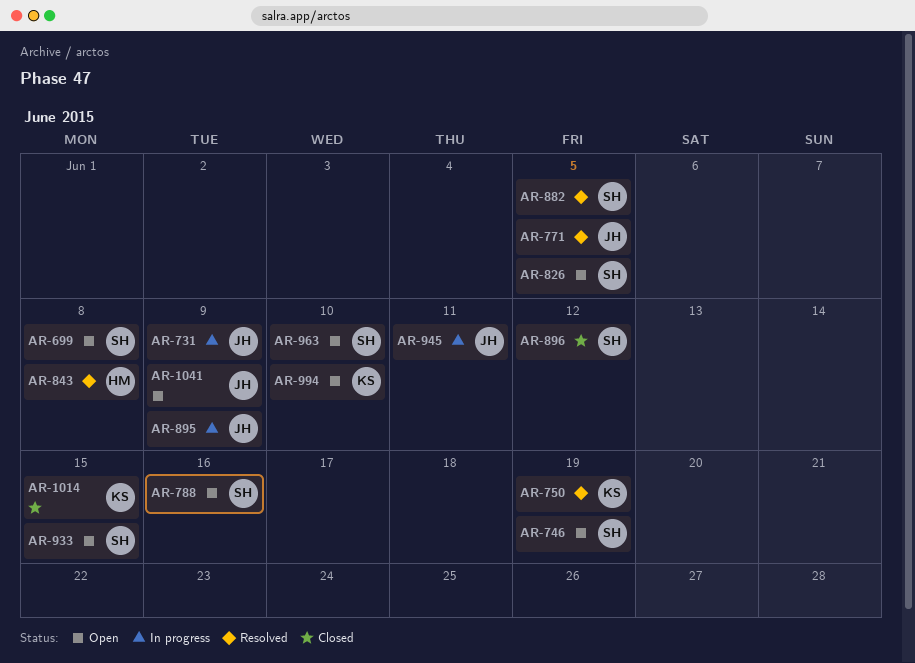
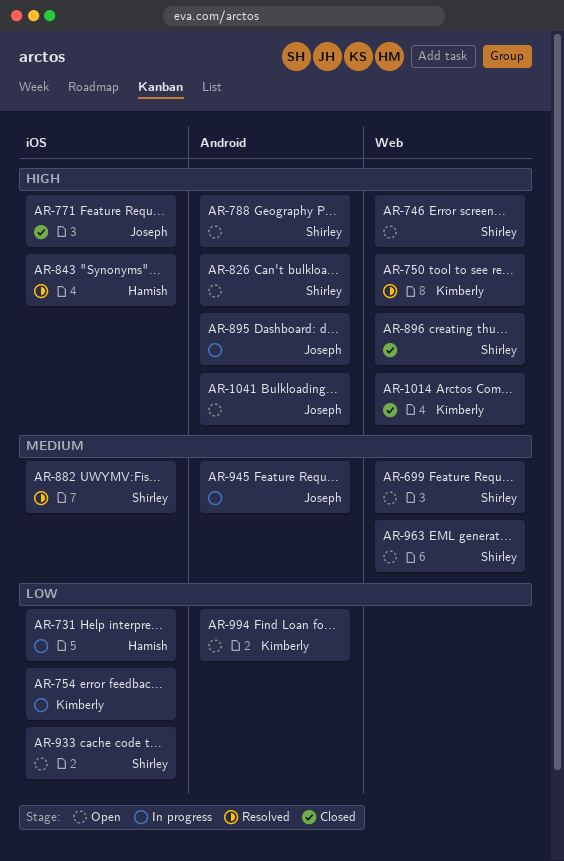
AR-731, owner: Joseph -> Hamish
AR-754: none -> present
AR-771, status: Resolved -> Closed

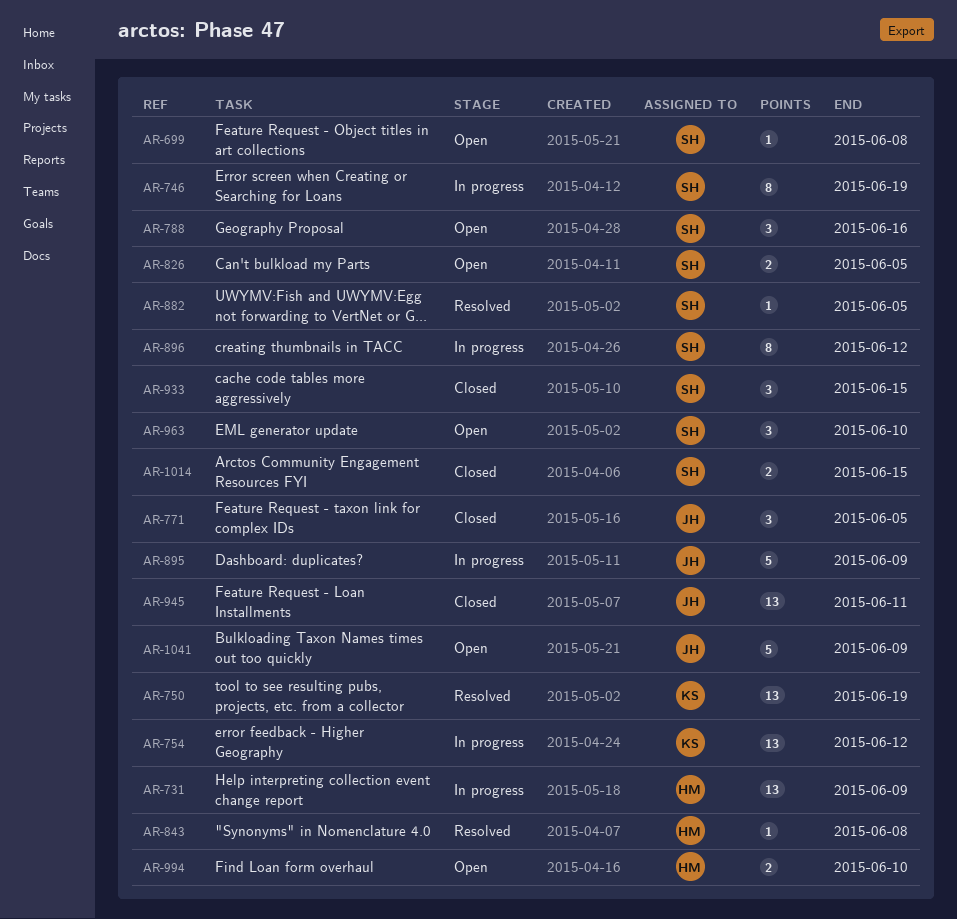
AR-746, status: Open -> In progress
AR-896, status: Closed -> In progress
AR-933, status: Open -> Closed
AR-945, status: In progress -> Closed
AR-994, owner: Kimberly -> Hamish
AR-1014, owner: Kimberly -> Shirley

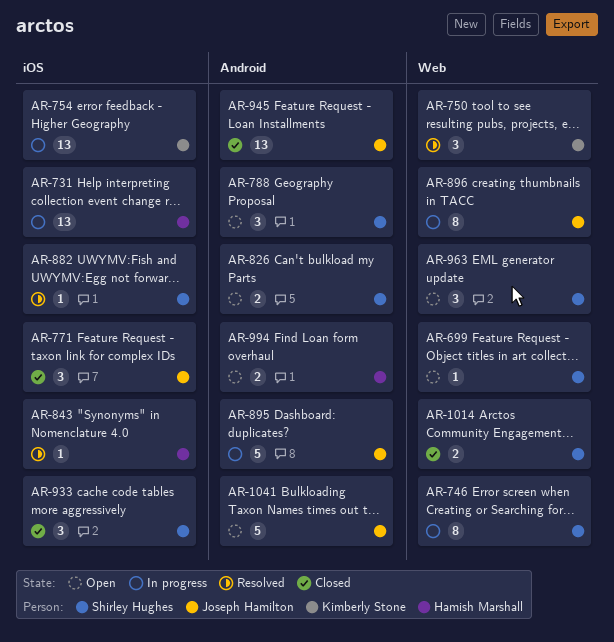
AR-750, estimate: 13 -> 3
AR-896, owner: Shirley Hughes -> Joseph Hamilton

